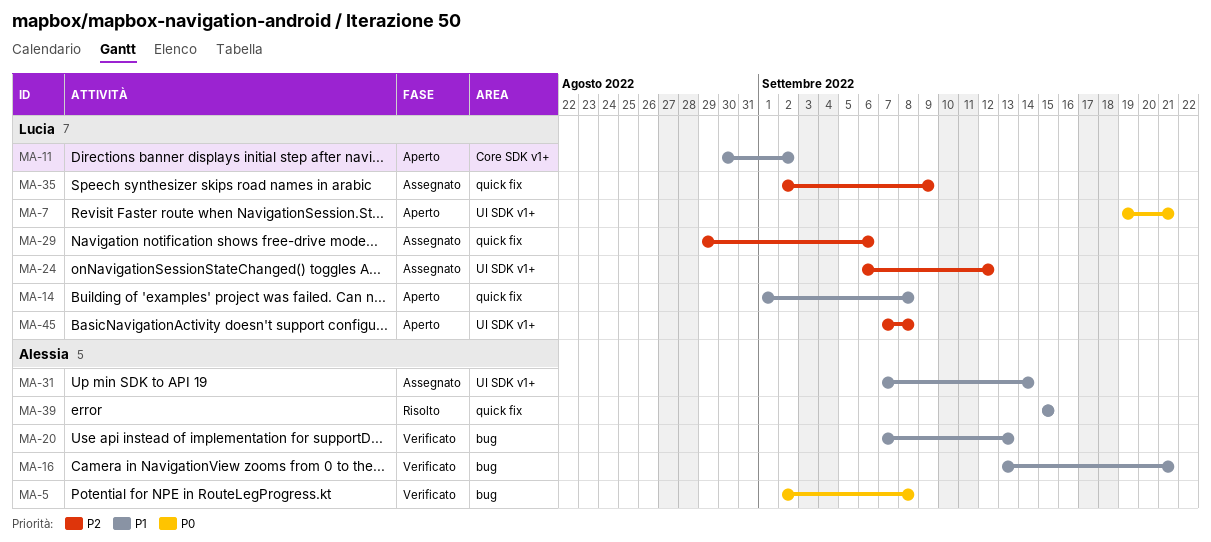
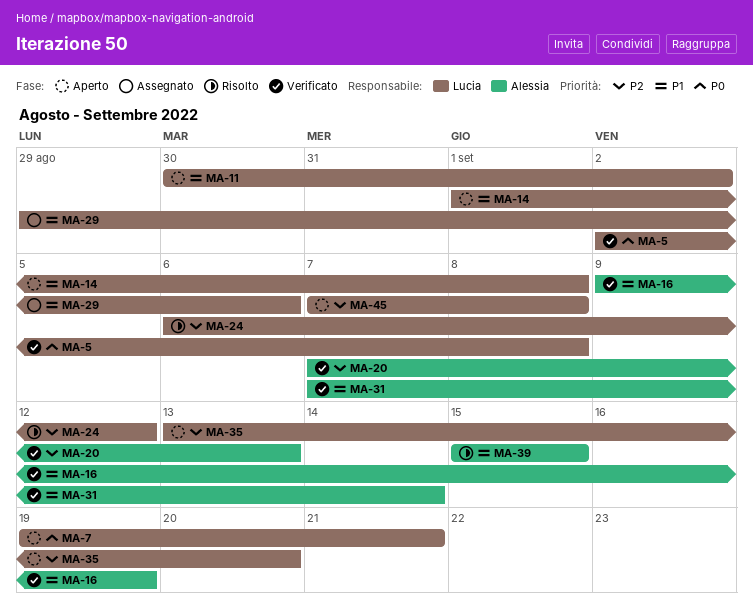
MA-5, owner: Alessia -> Lucia
MA-16, start: Sep 13 -> Sep 9
MA-16, due: Sep 21 -> Sep 19
MA-20, priority: P1 -> P2
MA-24, status: Assegnato -> Risolto
MA-29, priority: P2 -> P1
MA-31, status: Assegnato -> Verificato
MA-35, status: Assegnato -> Aperto
MA-35, start: Sep 2 -> Sep 13
MA-35, due: Sep 9 -> Sep 20

